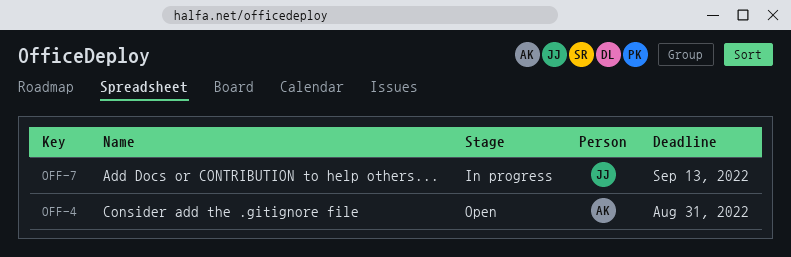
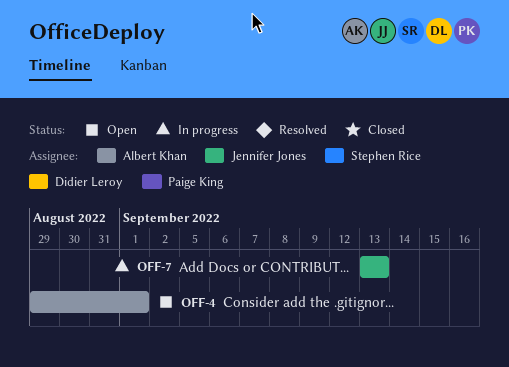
OFF-4, due: Aug 31 -> Sep 1

